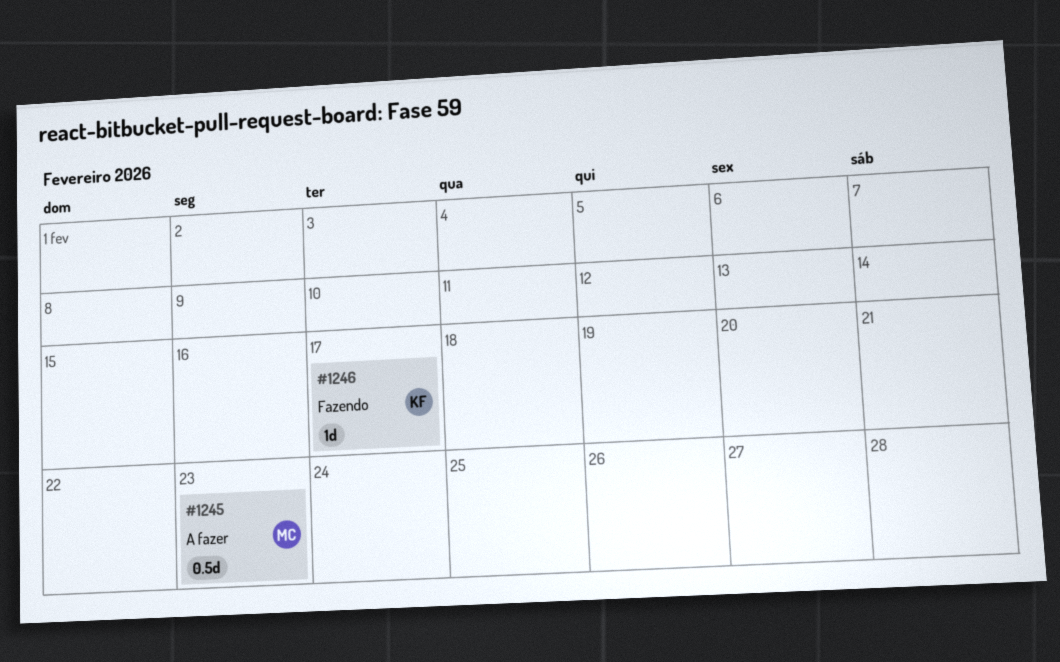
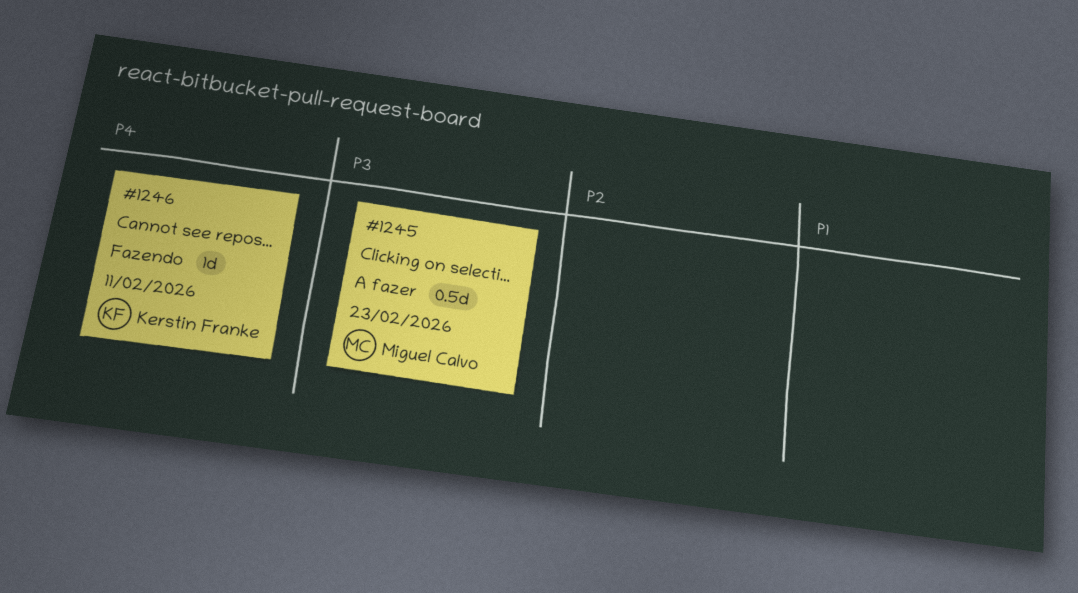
#1246, due: Feb 17 -> Feb 11

